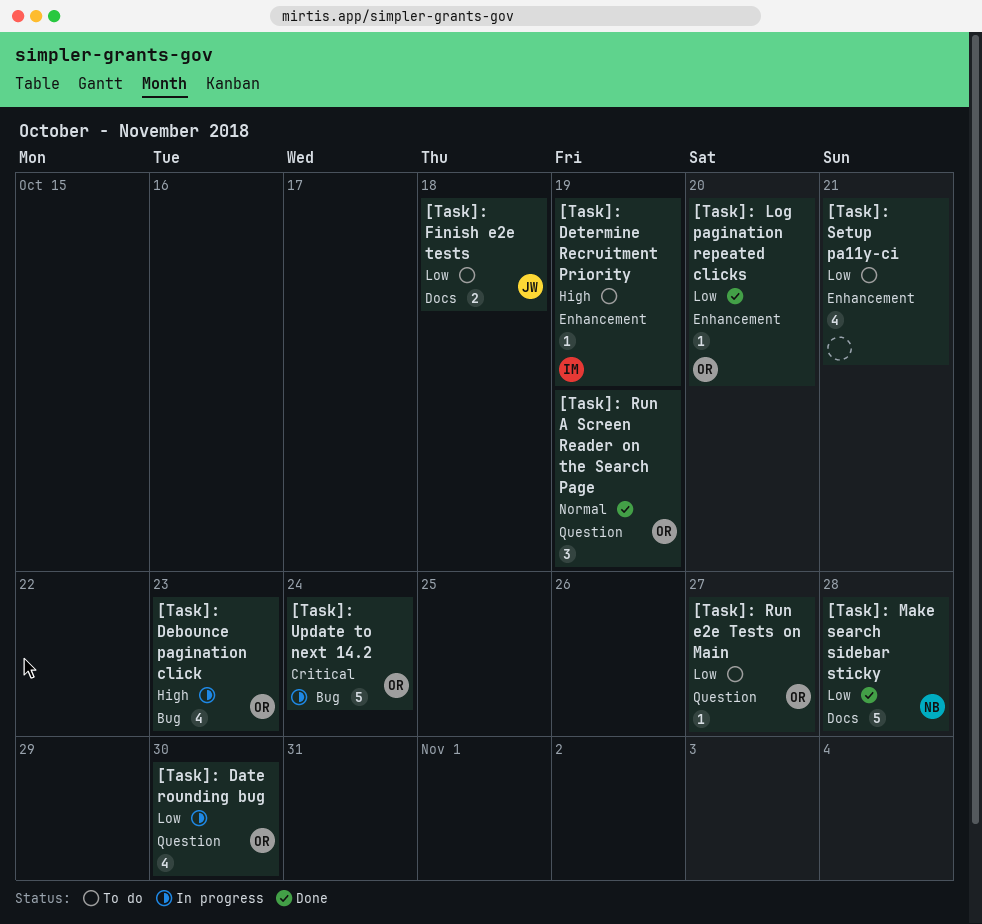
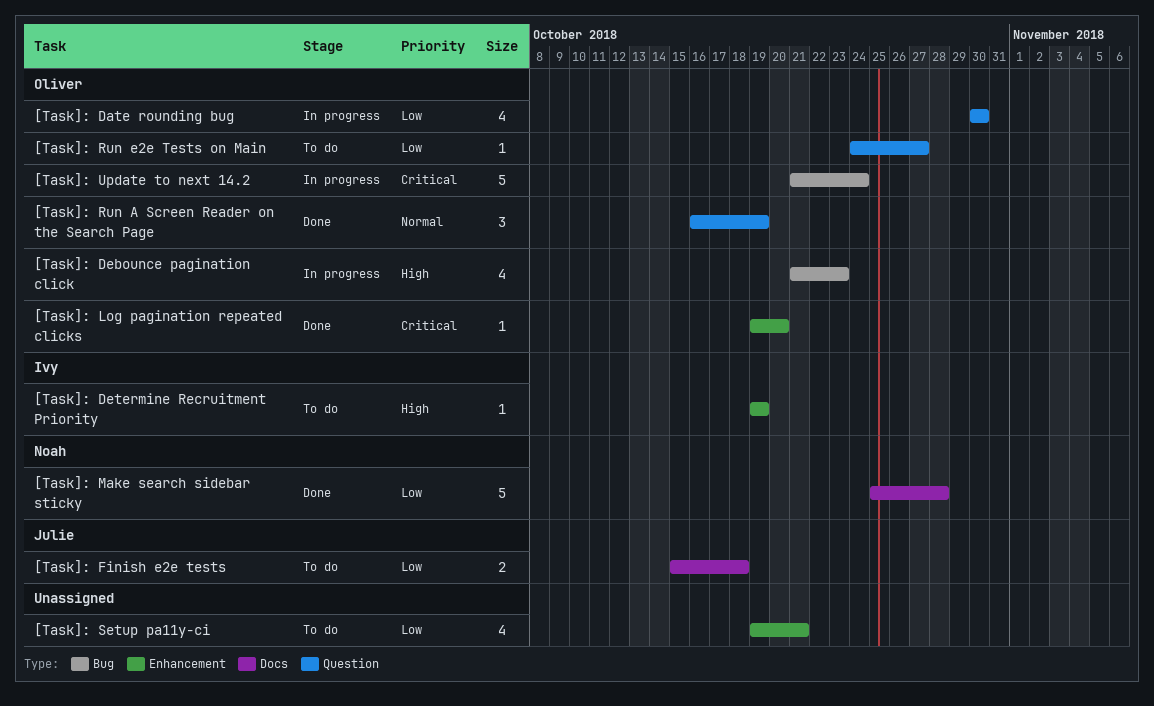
[Task]: Log pagination repeated clicks, priority: Low -> Critical

